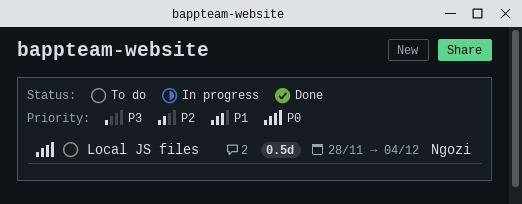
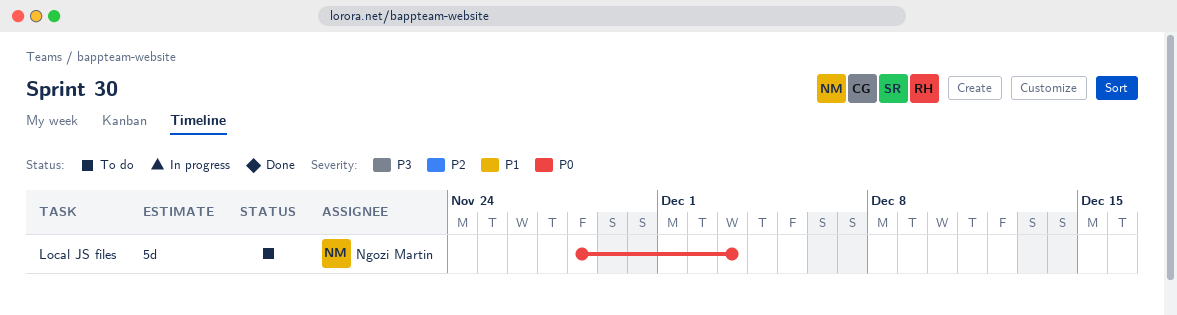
Local JS files, estimate: 0.5d -> 5d
Local JS files, due: Dec 4 -> Dec 3

